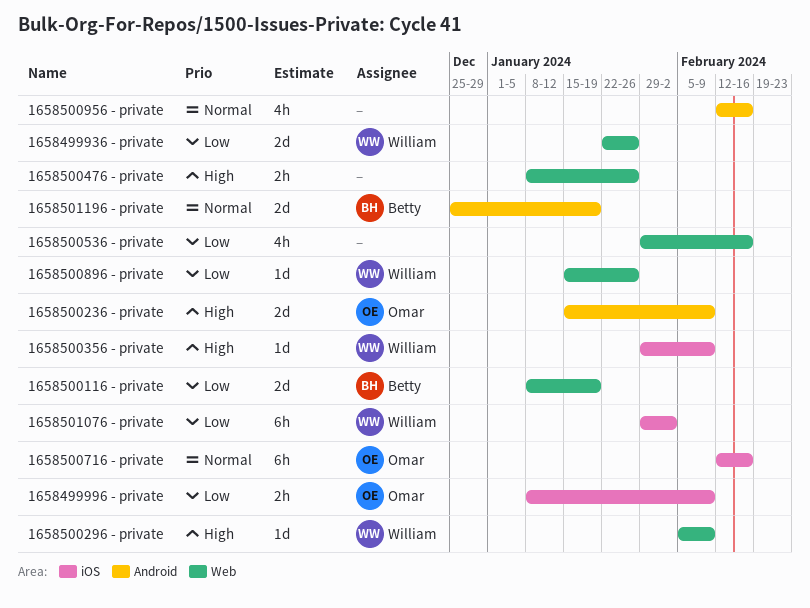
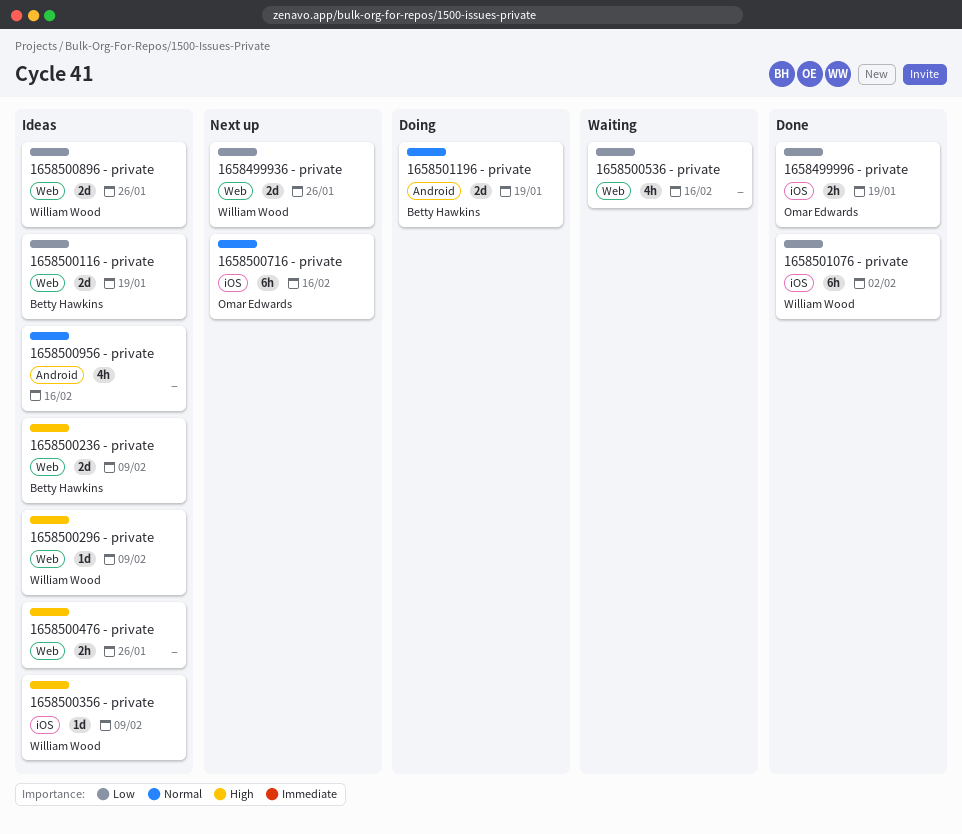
1658499996 - private, due: Feb 9 -> Jan 19
1658500236 - private, owner: Omar Edwards -> Betty Hawkins
1658500236 - private, label: Android -> Web
1658500896 - private, estimate: 1d -> 2d

